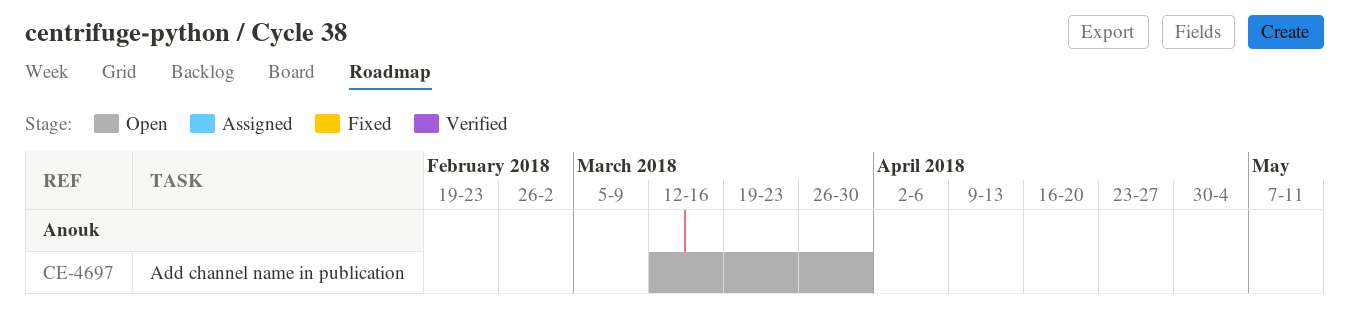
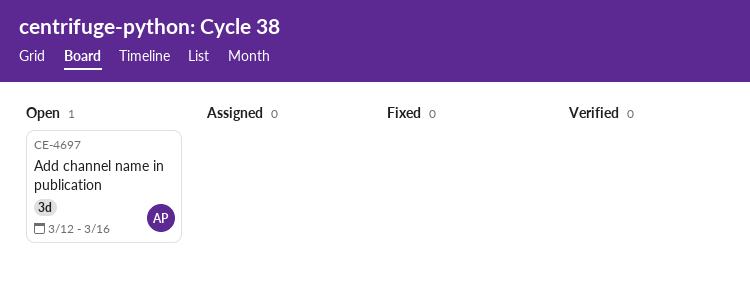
CE-4697, due: Mar 30 -> Mar 16

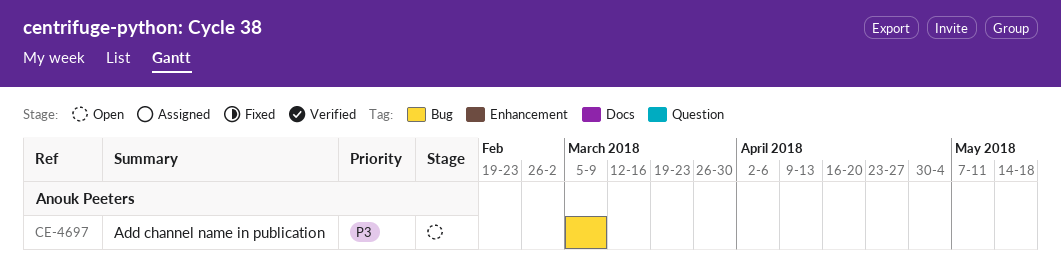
CE-4697, start: Mar 12 -> Mar 5
CE-4697, due: Mar 16 -> Mar 9

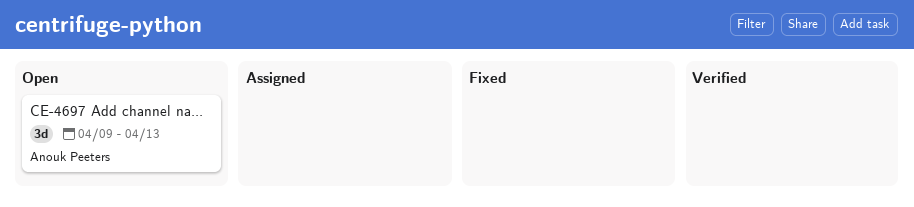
CE-4697, start: Mar 5 -> Apr 9
CE-4697, due: Mar 9 -> Apr 13

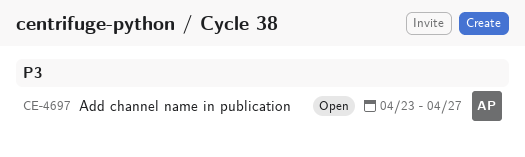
CE-4697, start: Apr 9 -> Apr 23
CE-4697, due: Apr 13 -> Apr 27

